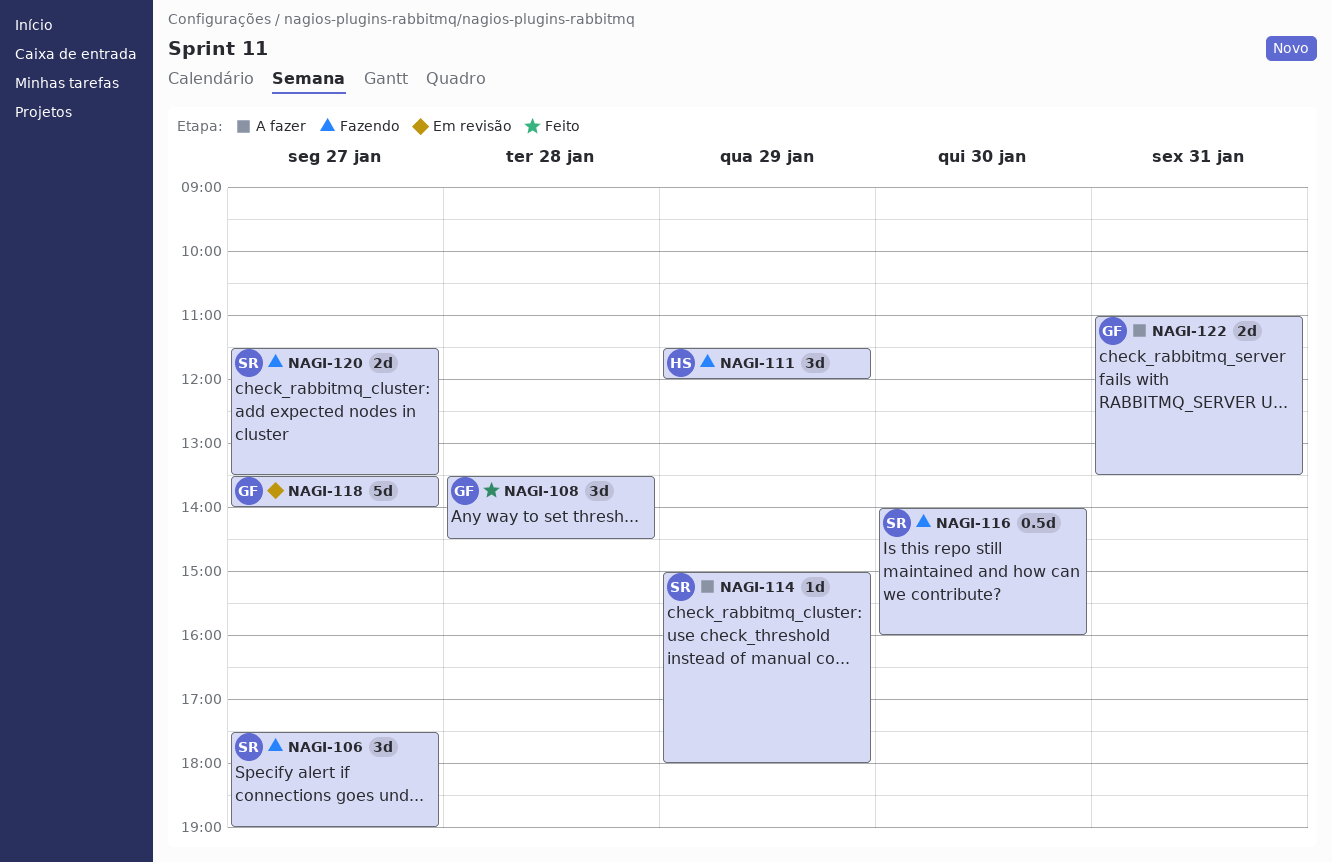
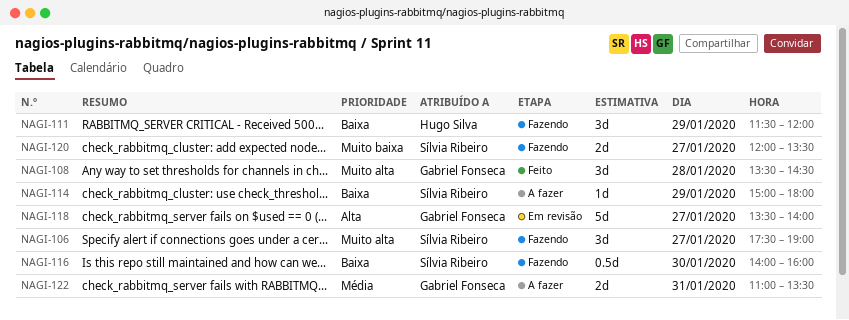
NAGI-120, begins: 11:30 -> 12:00

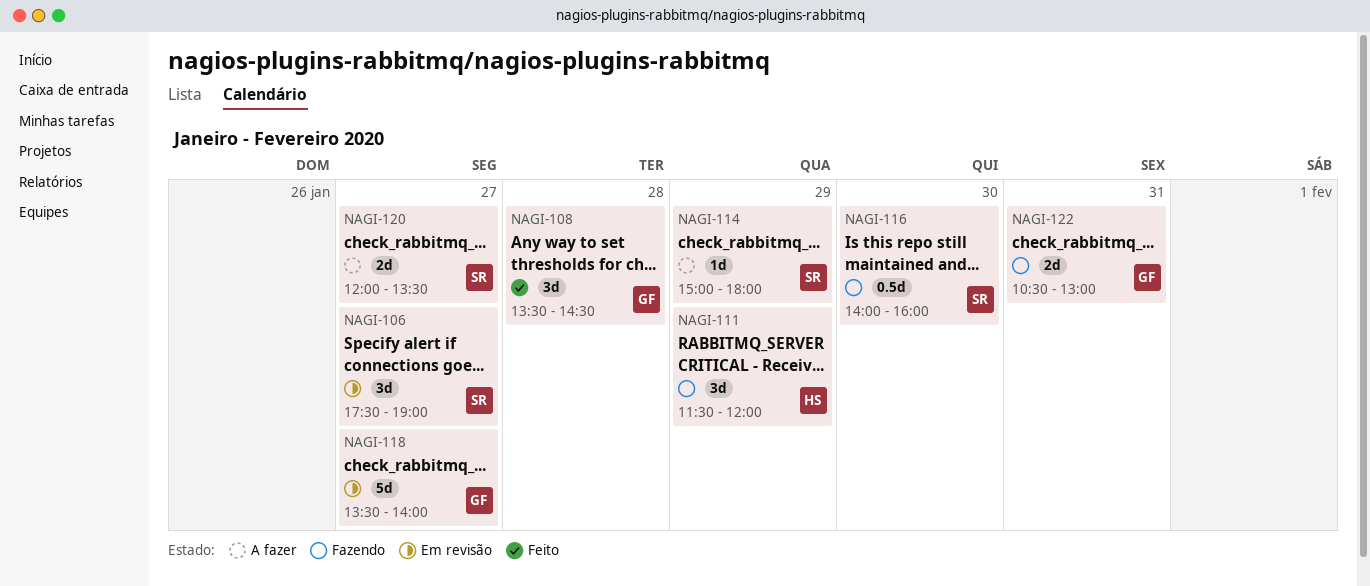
NAGI-106, status: Fazendo -> Em revisão
NAGI-120, status: Fazendo -> A fazer
NAGI-122, status: A fazer -> Fazendo
NAGI-122, begins: 11:00 -> 10:30
NAGI-122, ends: 13:30 -> 13:00

